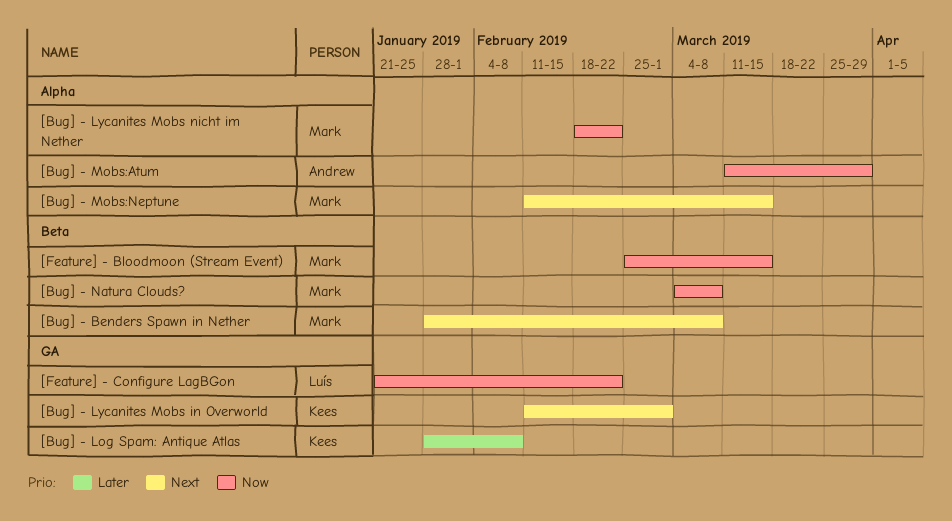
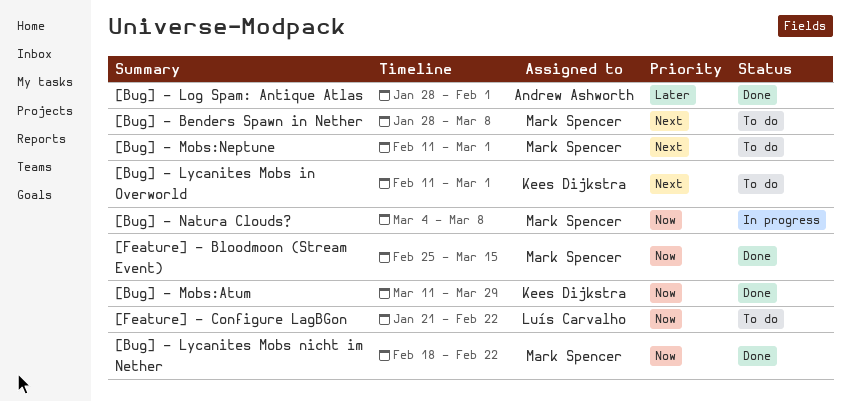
[Bug] - Log Spam: Antique Atlas, owner: Kees Dijkstra -> Andrew Ashworth
[Bug] - Log Spam: Antique Atlas, due: Feb 8 -> Feb 1
[Bug] - Mobs:Atum, owner: Andrew Ashworth -> Kees Dijkstra
[Bug] - Mobs:Neptune, due: Mar 15 -> Mar 1

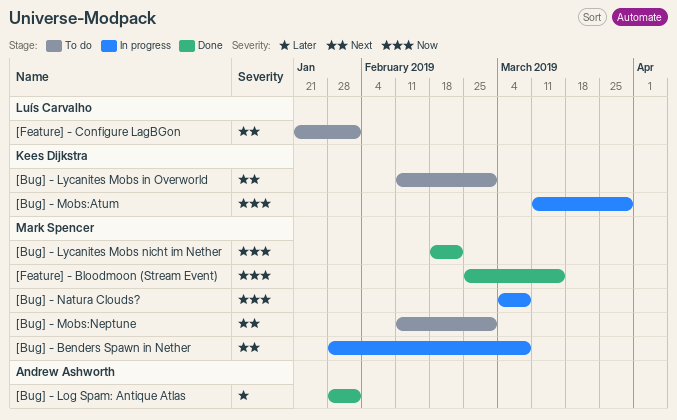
[Bug] - Benders Spawn in Nether, status: To do -> In progress
[Bug] - Mobs:Atum, status: Done -> In progress
[Feature] - Configure LagBGon, priority: Now -> Next
[Feature] - Configure LagBGon, due: Feb 22 -> Feb 1

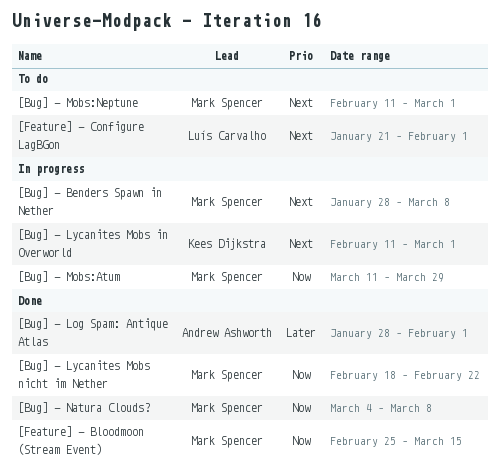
[Bug] - Lycanites Mobs in Overworld, status: To do -> In progress
[Bug] - Mobs:Atum, owner: Kees Dijkstra -> Mark Spencer
[Bug] - Natura Clouds?, status: In progress -> Done

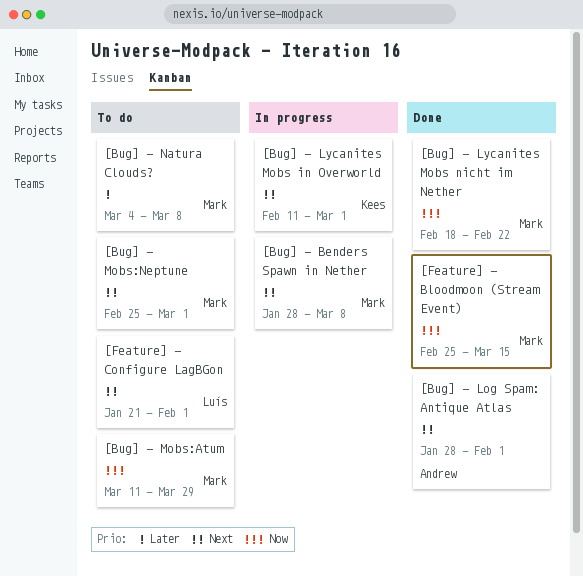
[Bug] - Log Spam: Antique Atlas, priority: Later -> Next
[Bug] - Mobs:Atum, status: In progress -> To do
[Bug] - Mobs:Neptune, start: Feb 11 -> Feb 25
[Bug] - Natura Clouds?, status: Done -> To do
[Bug] - Natura Clouds?, priority: Now -> Later

